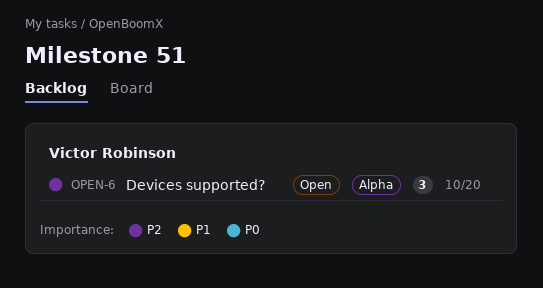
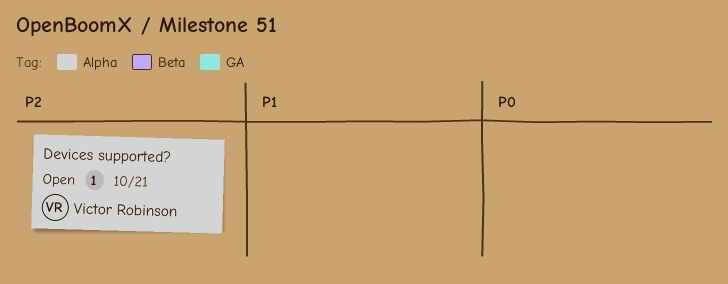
Devices supported?, estimate: 3 -> 1
Devices supported?, due: Oct 20 -> Oct 21

